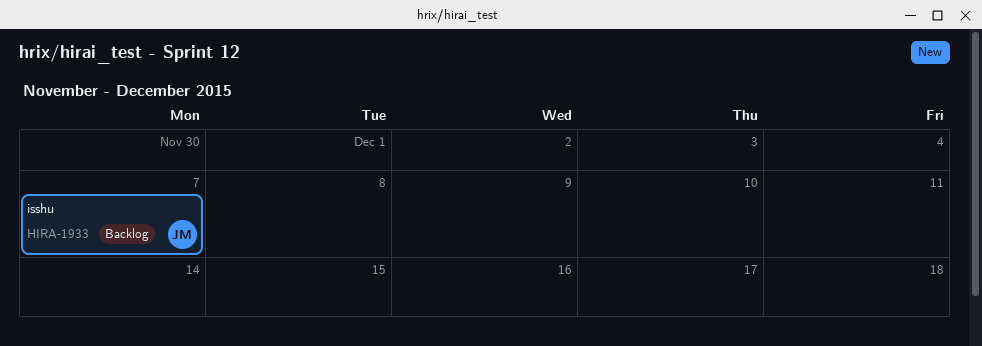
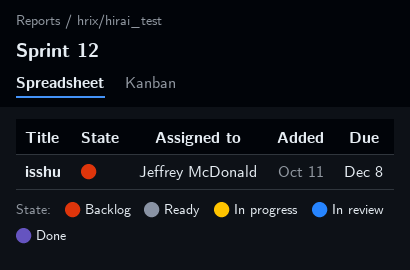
isshu, due: Dec 7 -> Dec 8

